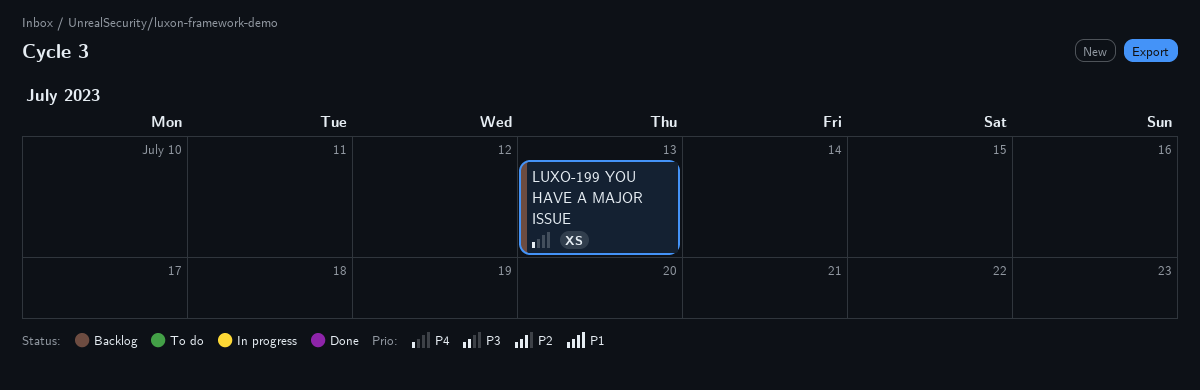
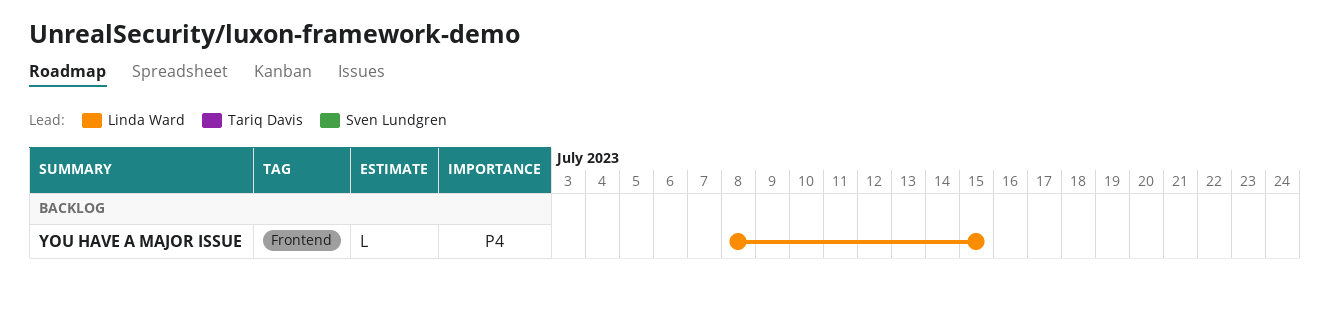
YOU HAVE A MAJOR ISSUE, estimate: XS -> L
YOU HAVE A MAJOR ISSUE, due: Jul 13 -> Jul 15

